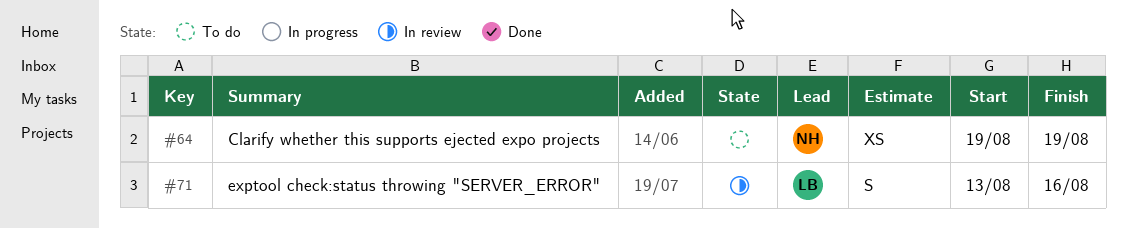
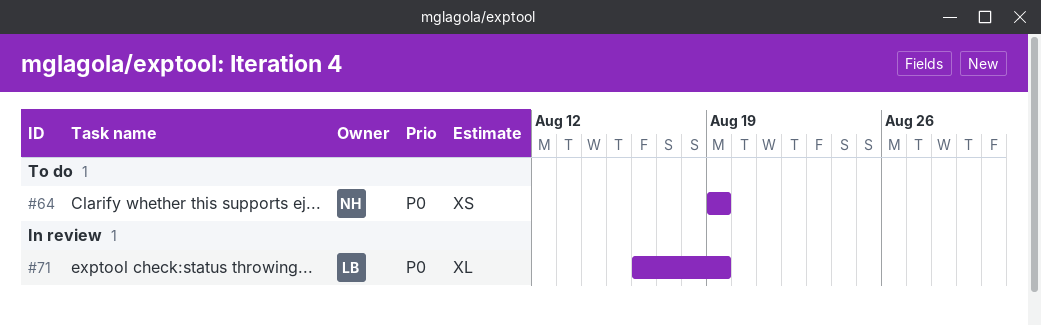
#71, estimate: S -> XL
#71, start: Aug 13 -> Aug 16
#71, due: Aug 16 -> Aug 19

